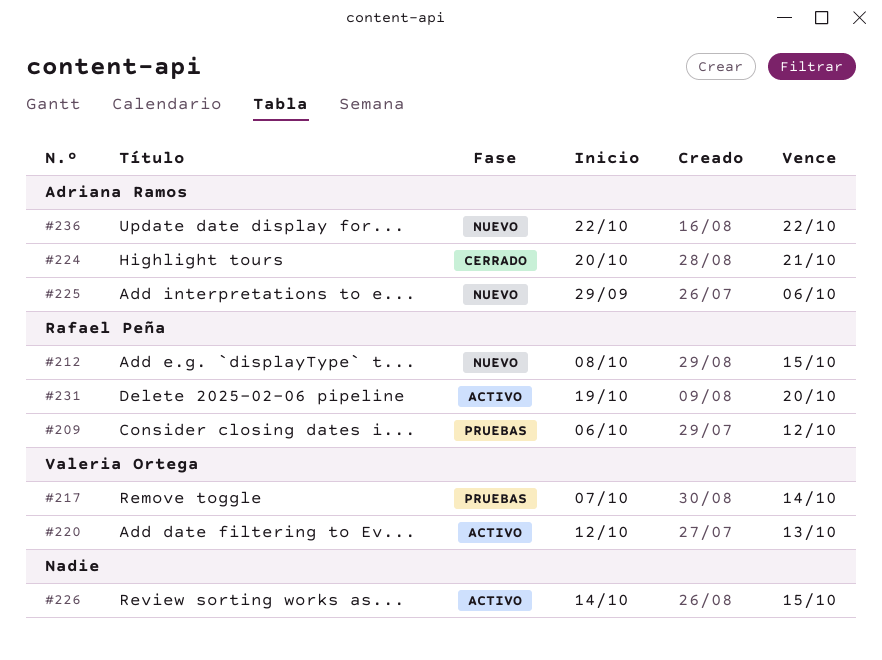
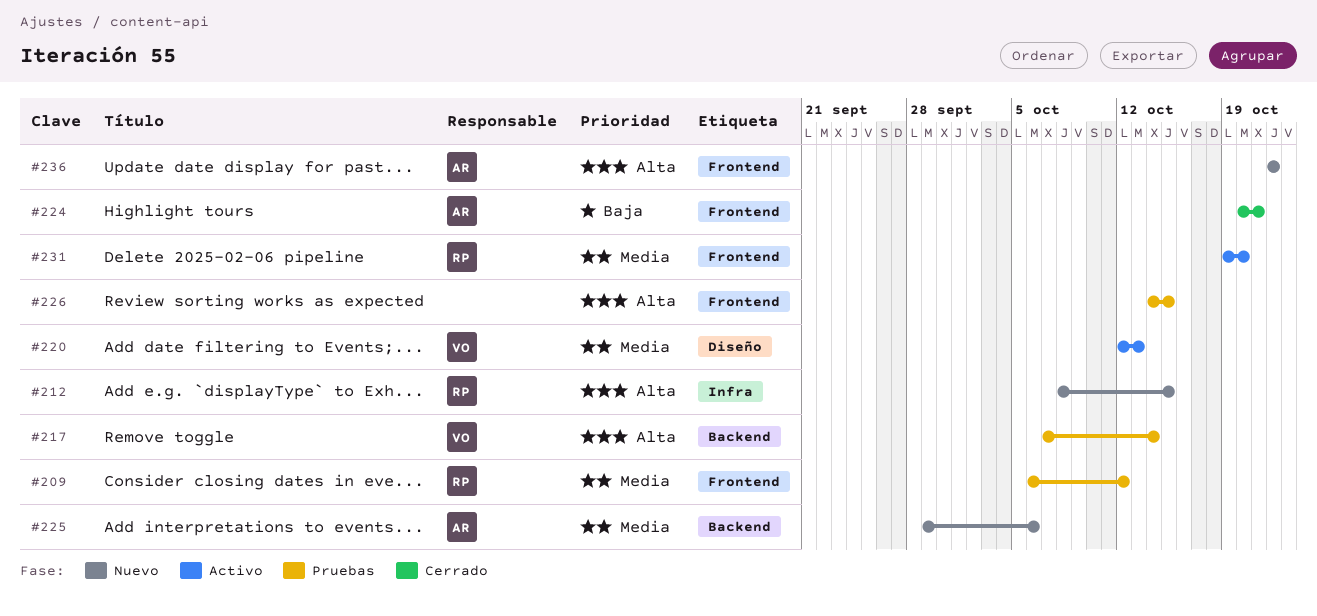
#226, status: Activo -> Pruebas

